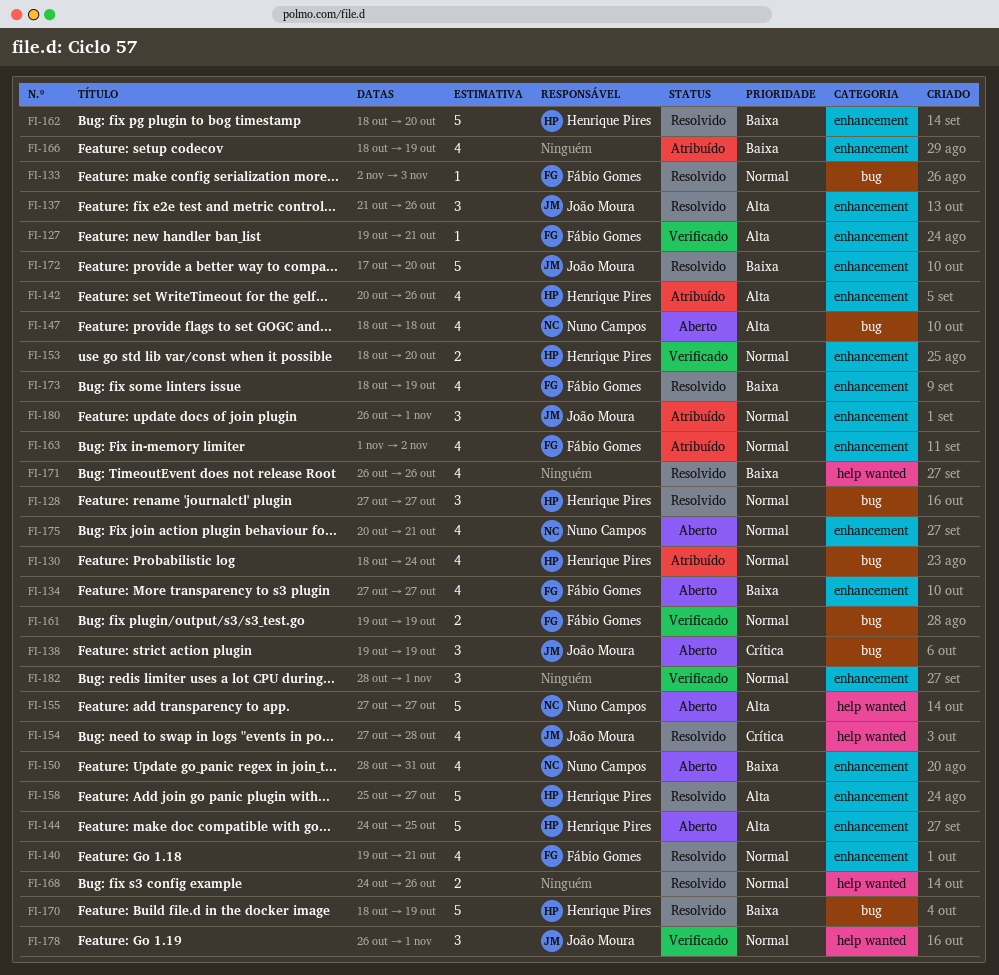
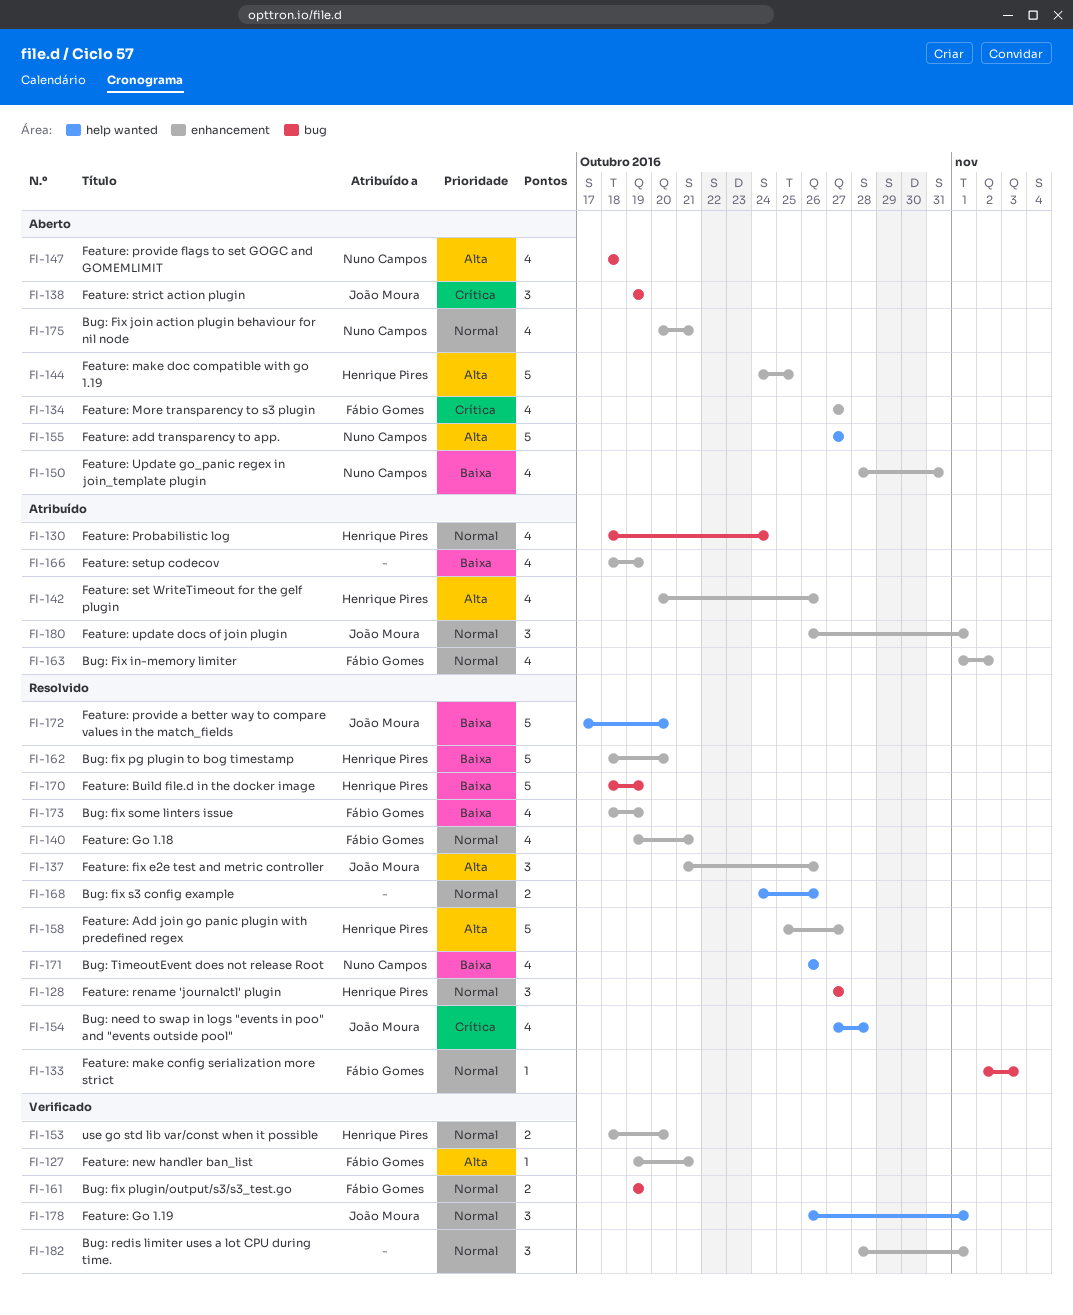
FI-134, priority: Baixa -> Crítica
FI-171, owner: none -> Nuno Campos
FI-172, label: enhancement -> help wanted

